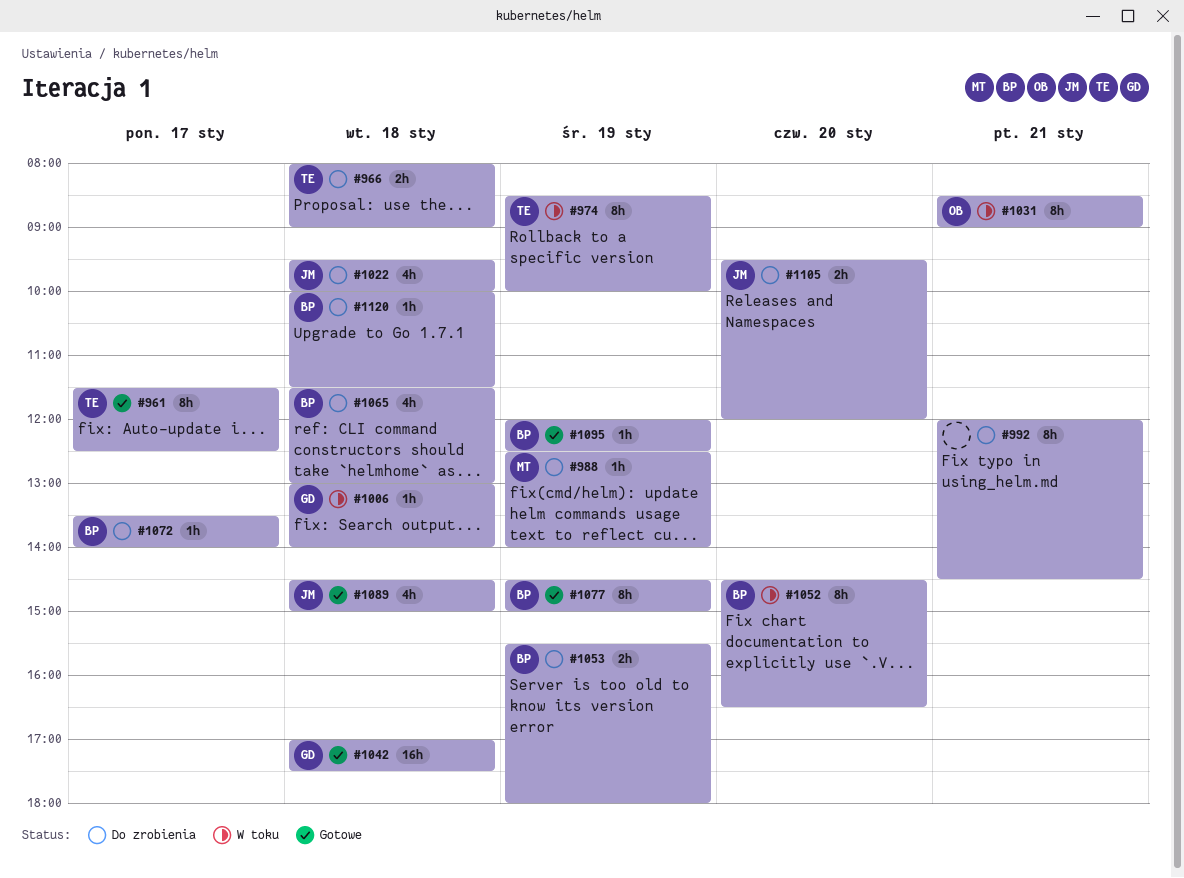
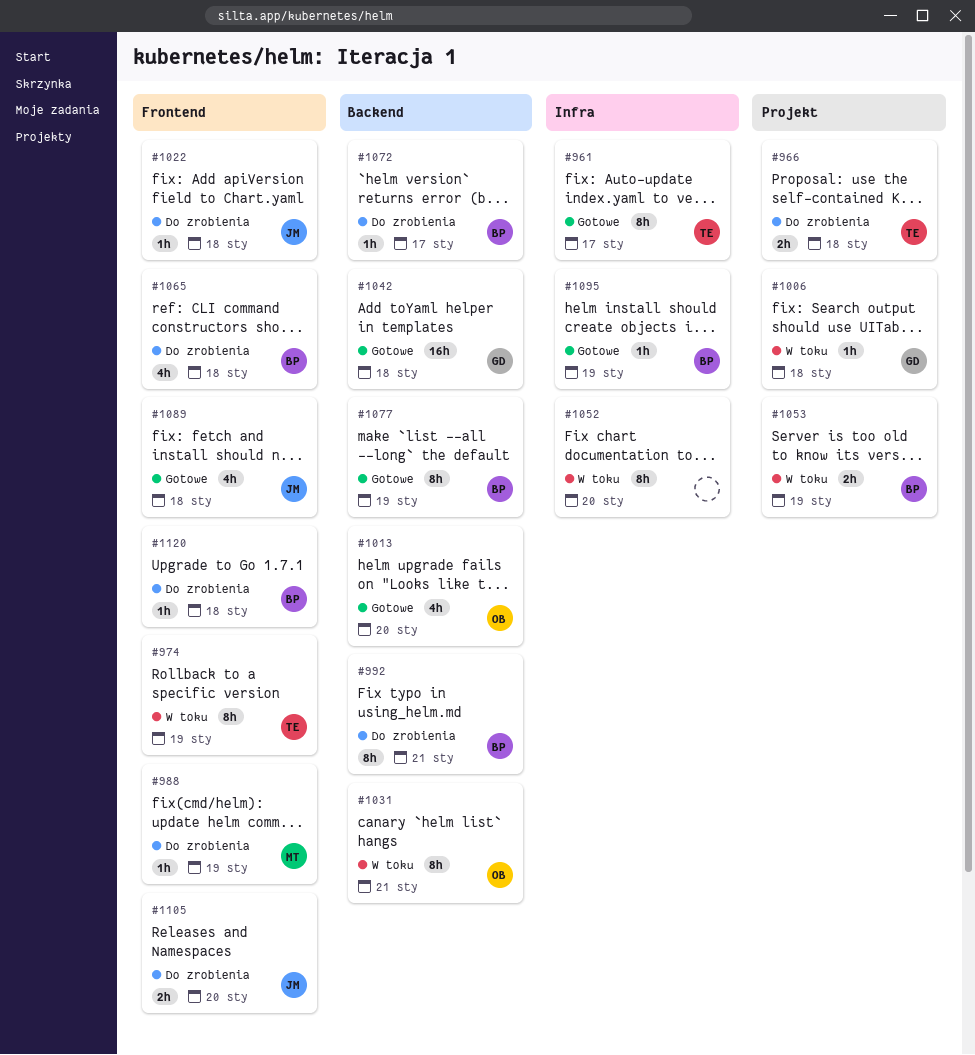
#992, owner: none -> BP
#1013: none -> present
#1022, estimate: 4h -> 1h
#1052, owner: BP -> none
#1053, status: Do zrobienia -> W toku

